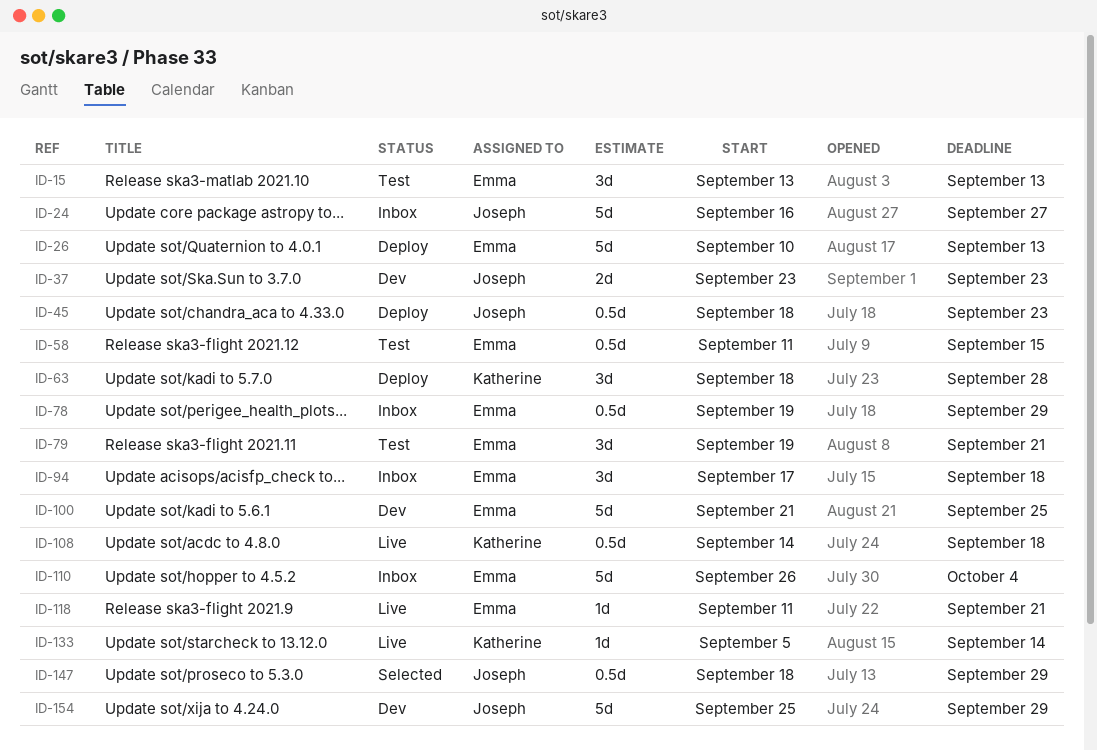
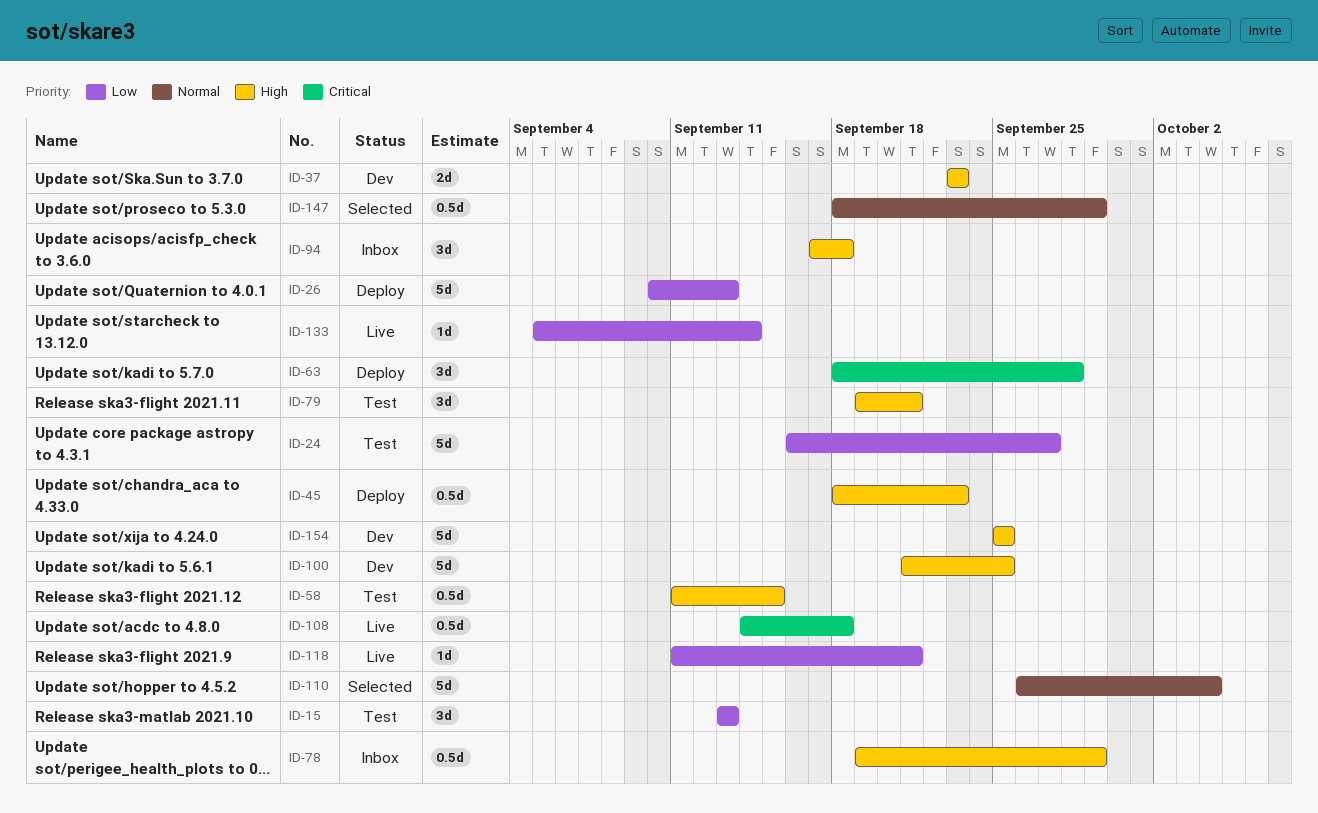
ID-24, status: Inbox -> Test
ID-110, status: Inbox -> Selected
ID-154, due: Sep 29 -> Sep 25

